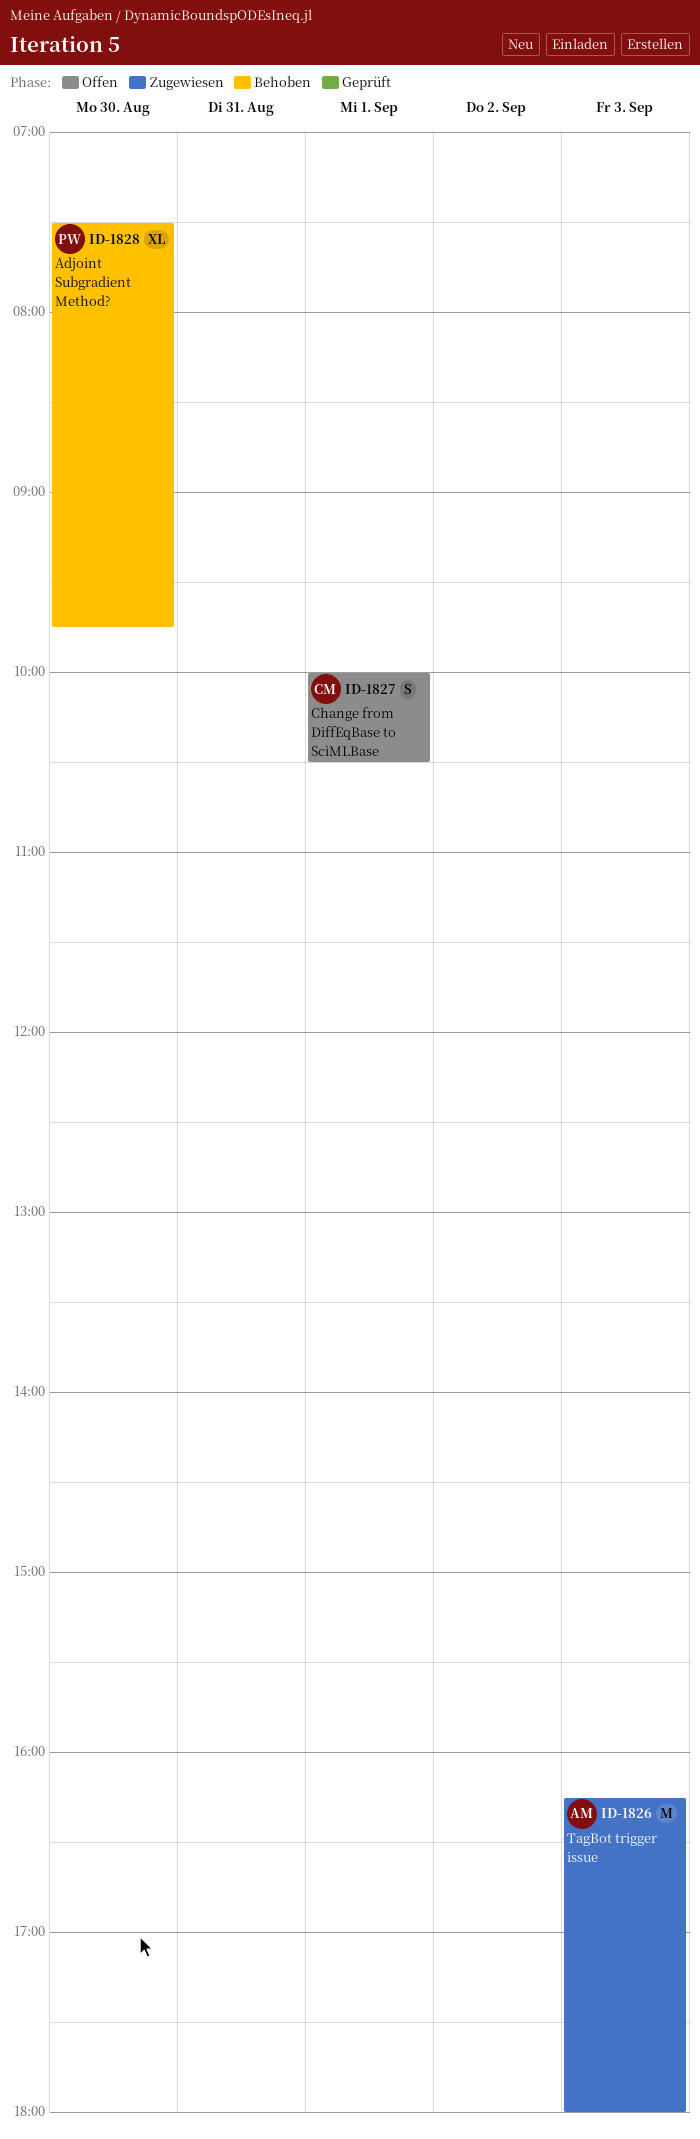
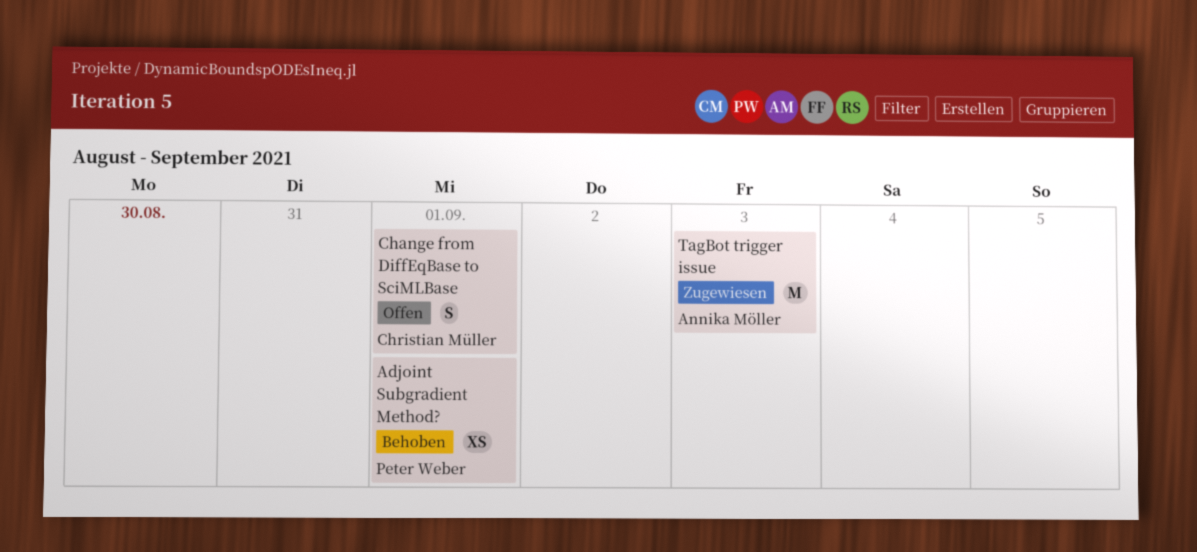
Adjoint Subgradient Method?, estimate: XL -> XS
Adjoint Subgradient Method?, day: Aug 30 -> Sep 1

